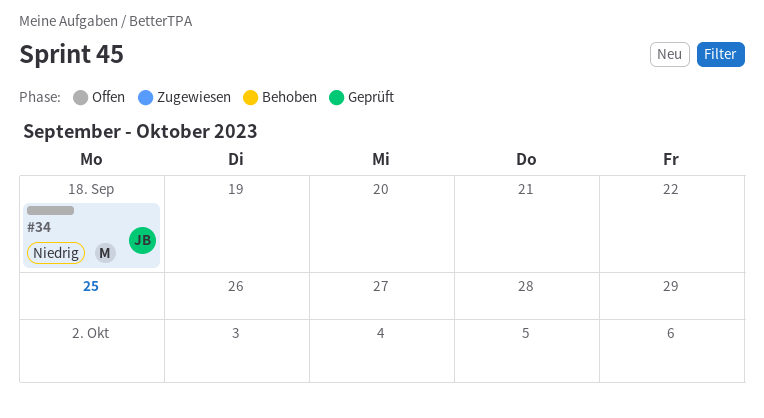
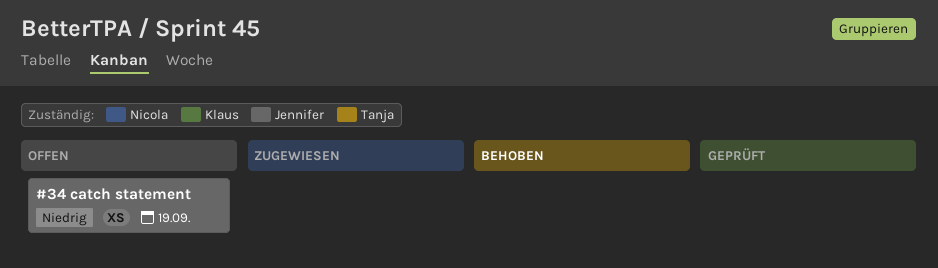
#34, estimate: M -> XS
#34, due: Sep 18 -> Sep 19

